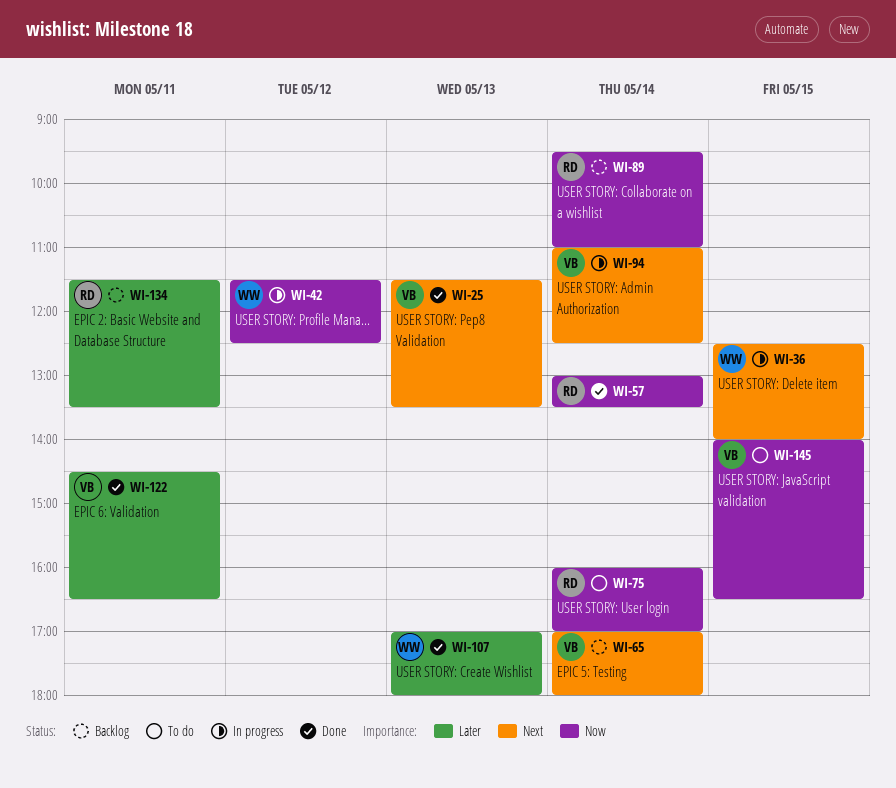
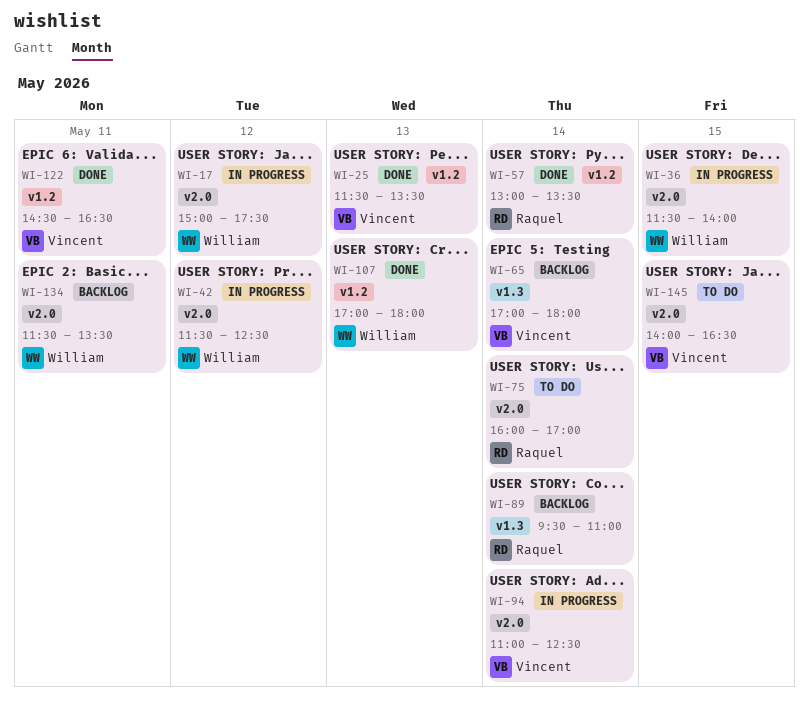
WI-17: none -> present
WI-36, begins: 12:30 -> 11:30
WI-134, owner: Raquel -> William

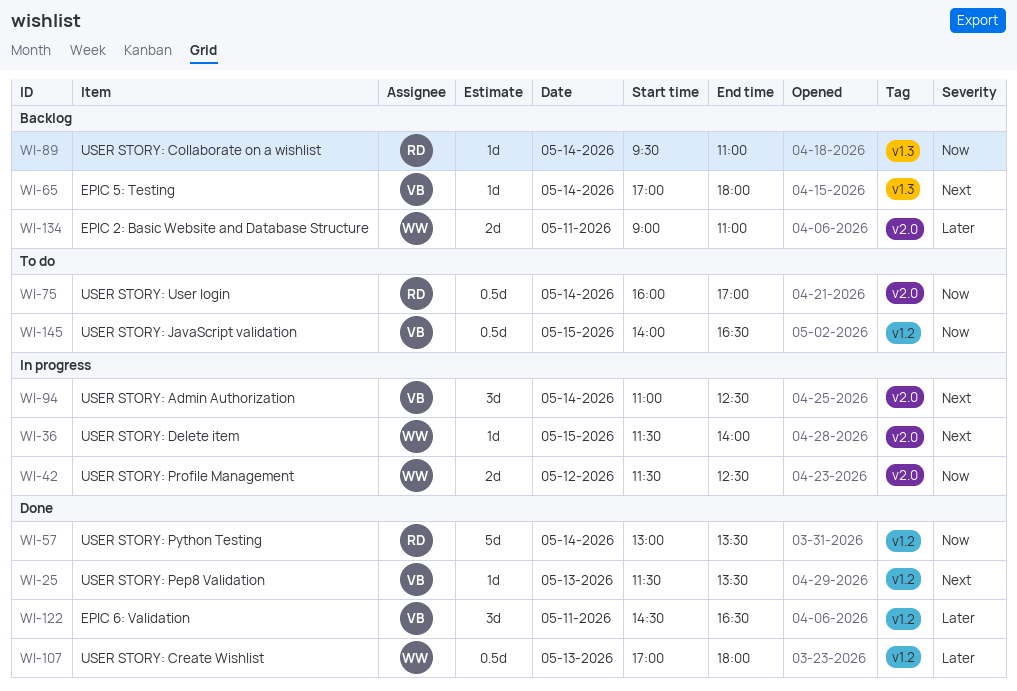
WI-17: present -> none
WI-134, begins: 11:30 -> 09:00
WI-134, ends: 13:30 -> 11:00
WI-145, label: v2.0 -> v1.2

